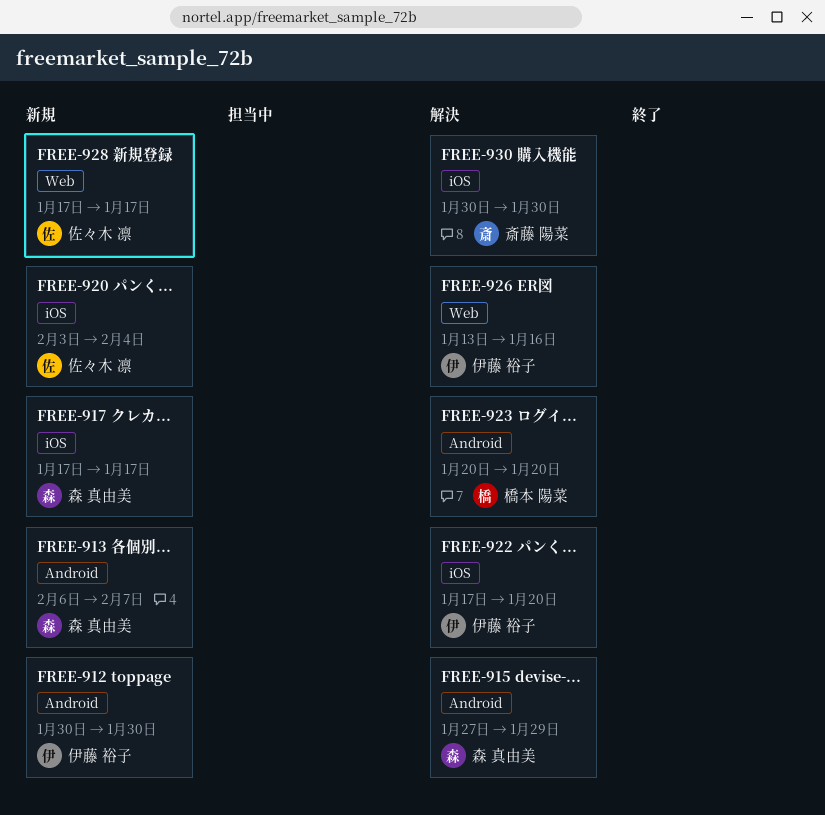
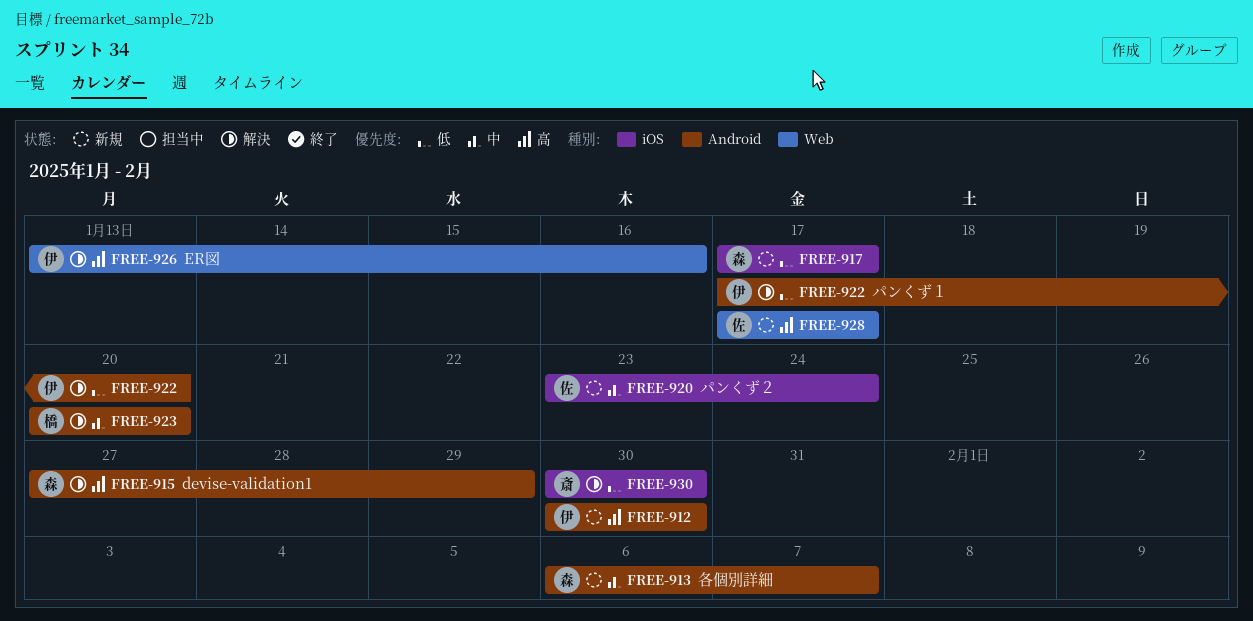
FREE-920, start: Feb 3 -> Jan 23
FREE-920, due: Feb 4 -> Jan 24
FREE-922, label: iOS -> Android

